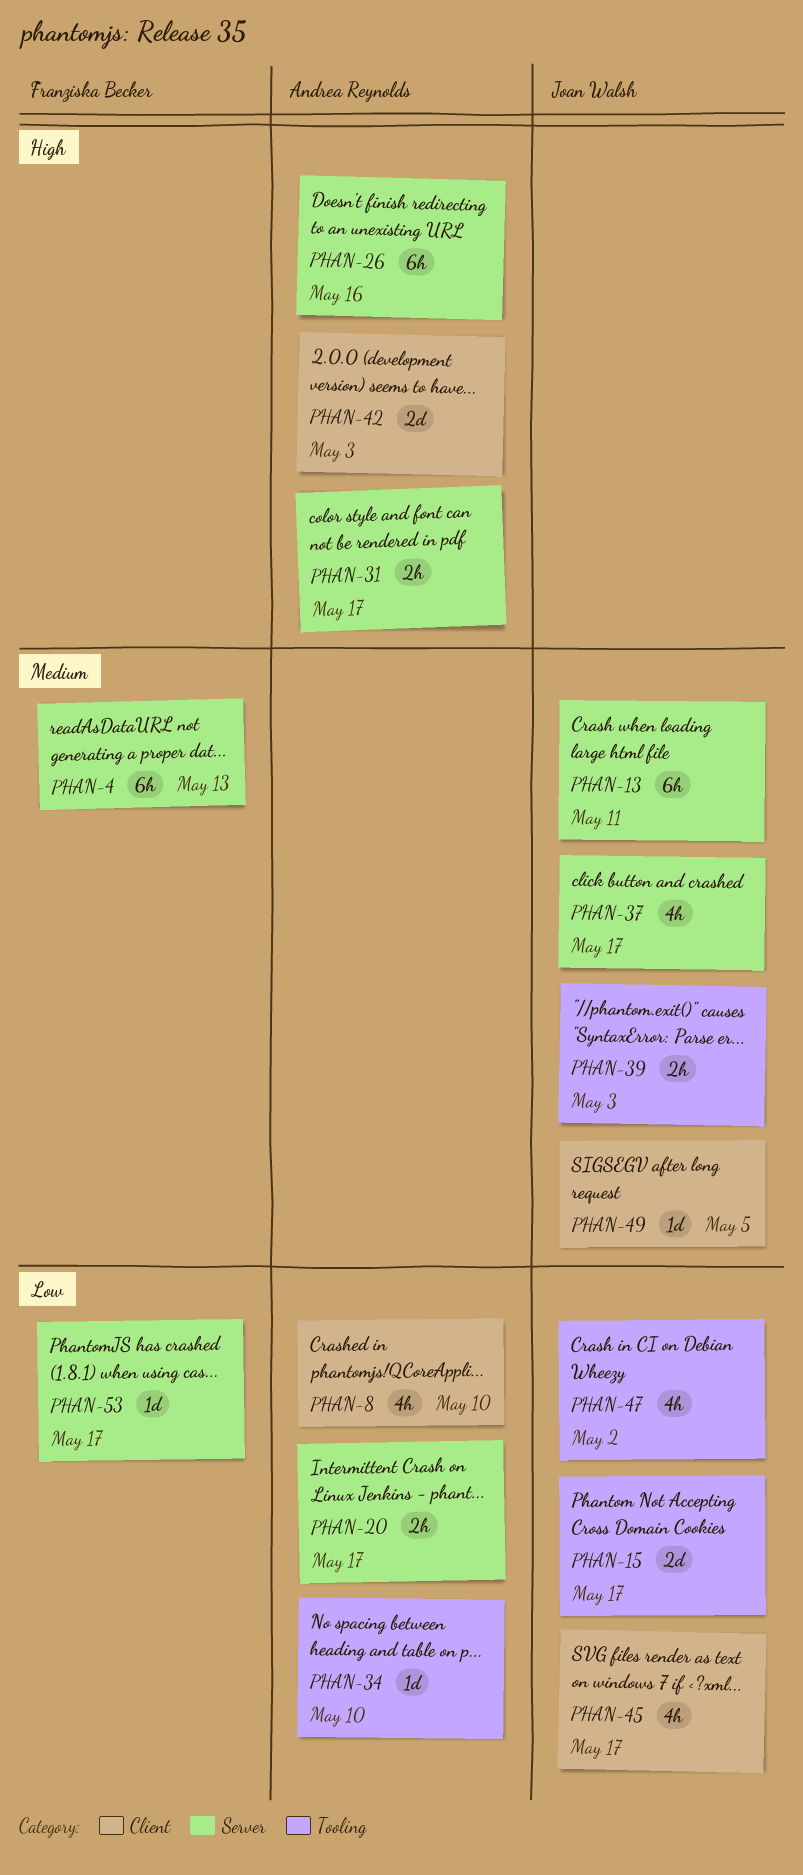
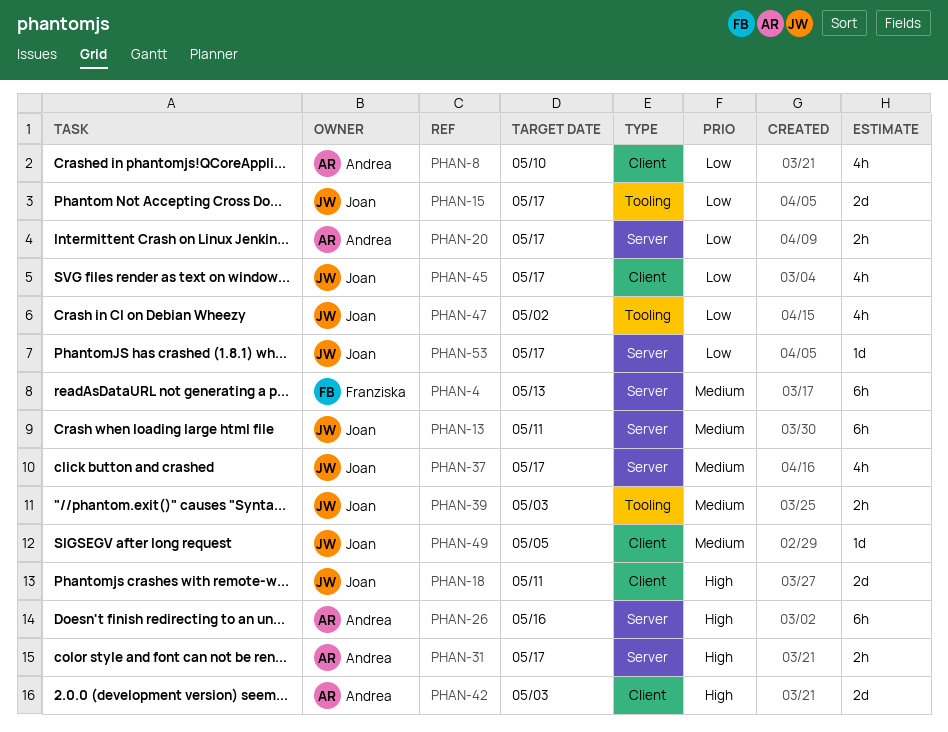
PHAN-18: none -> present
PHAN-34: present -> none
PHAN-53, owner: Franziska Becker -> Joan Walsh

